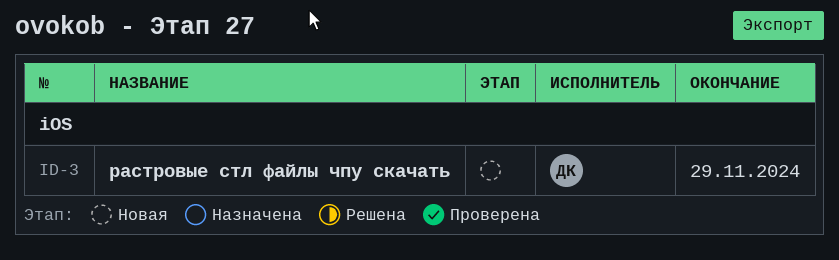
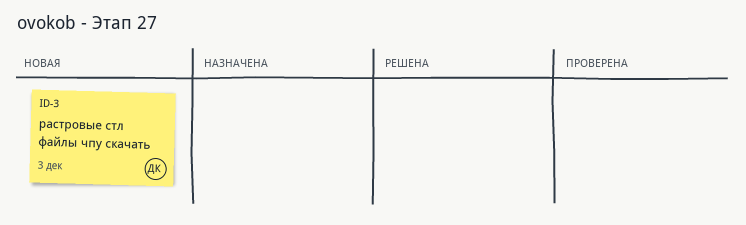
ID-3, due: Nov 29 -> Dec 3

